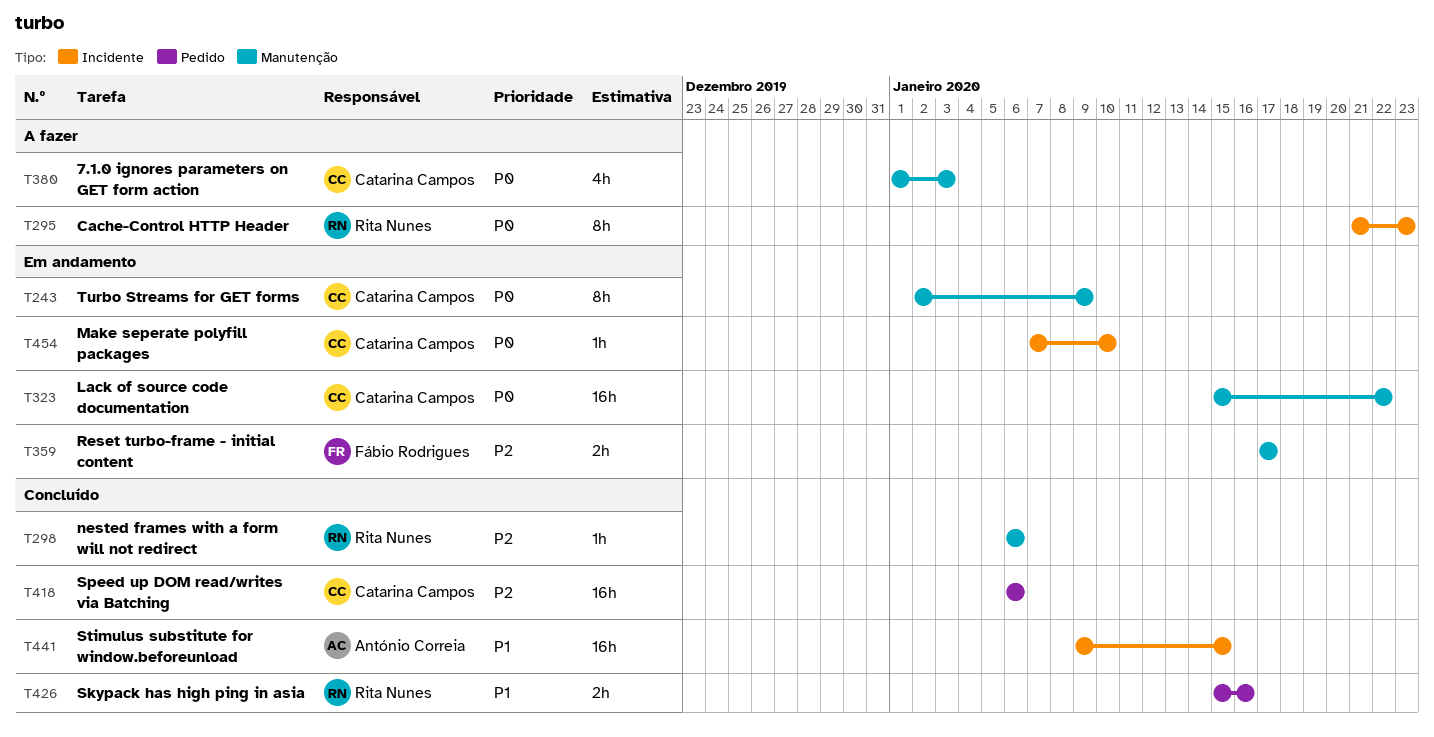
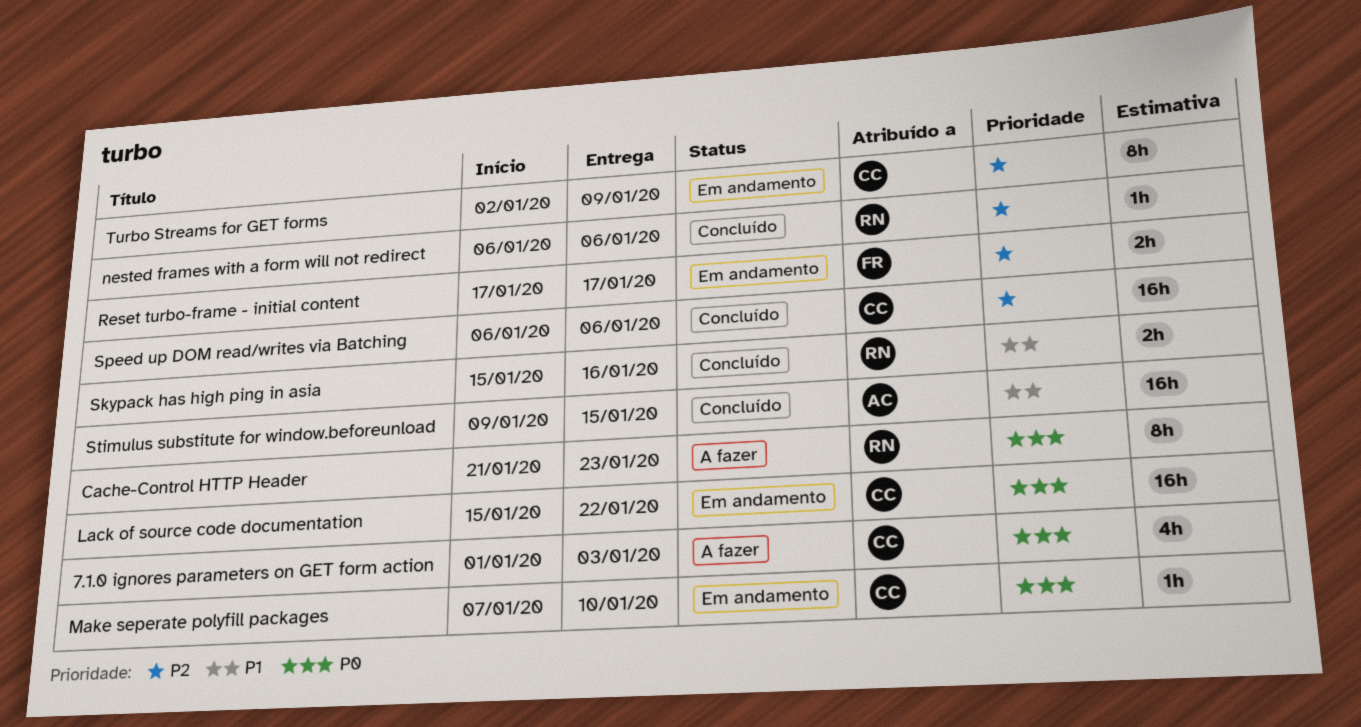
Turbo Streams for GET forms, priority: P0 -> P2

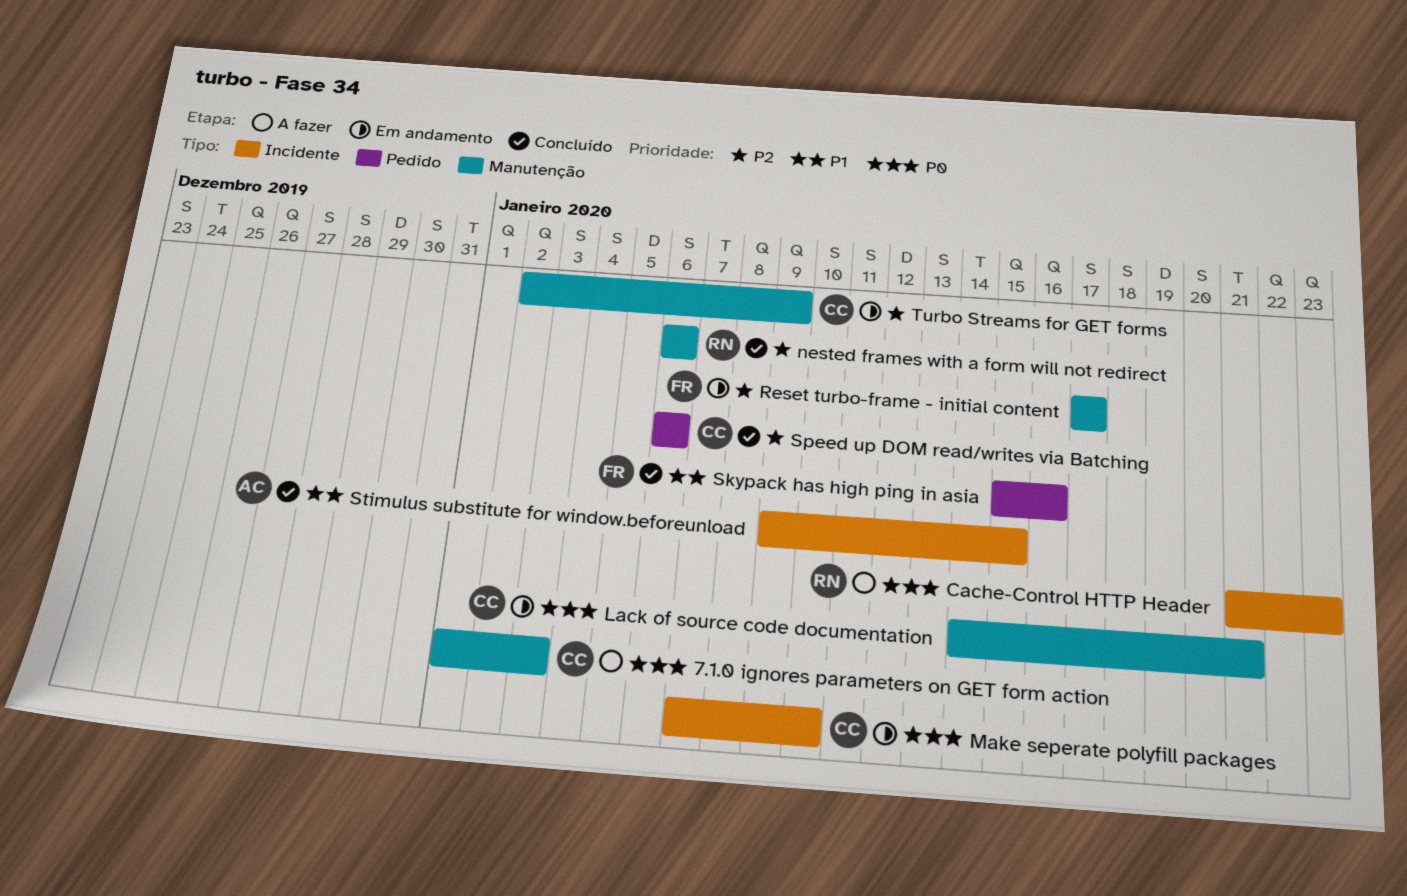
Lack of source code documentation, start: Jan 15 -> Jan 14
Lack of source code documentation, due: Jan 22 -> Jan 21
Skypack has high ping in asia, owner: RN -> FR

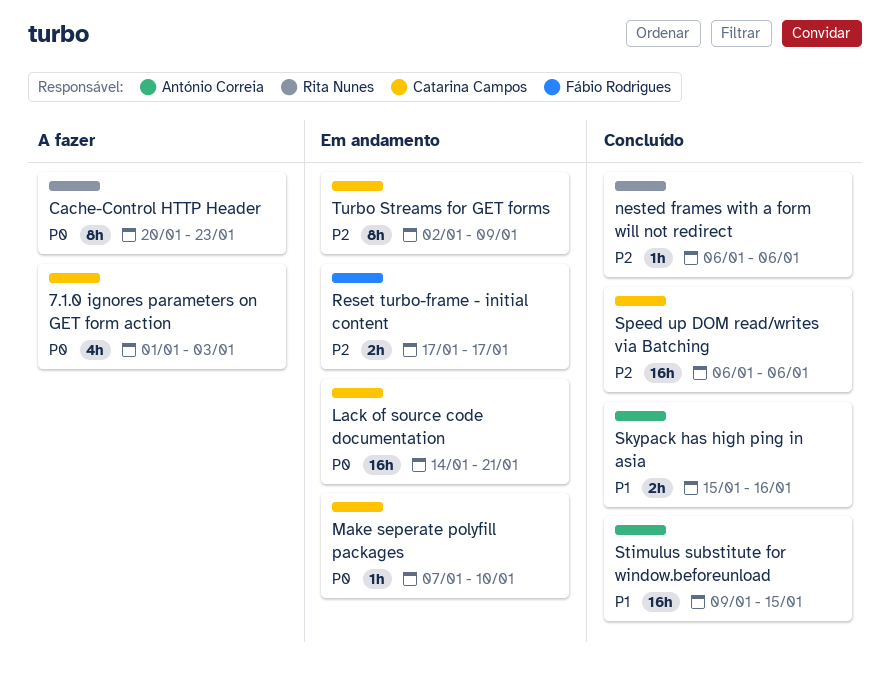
Cache-Control HTTP Header, start: Jan 21 -> Jan 20
Skypack has high ping in asia, owner: Fábio Rodrigues -> António Correia

